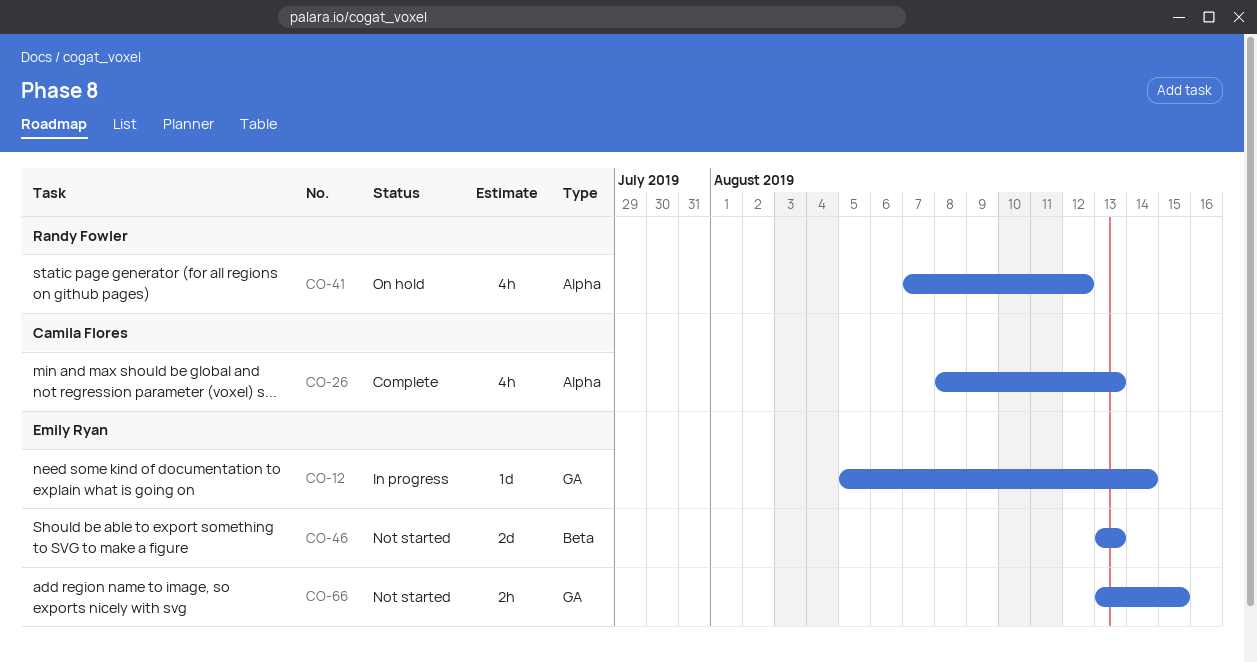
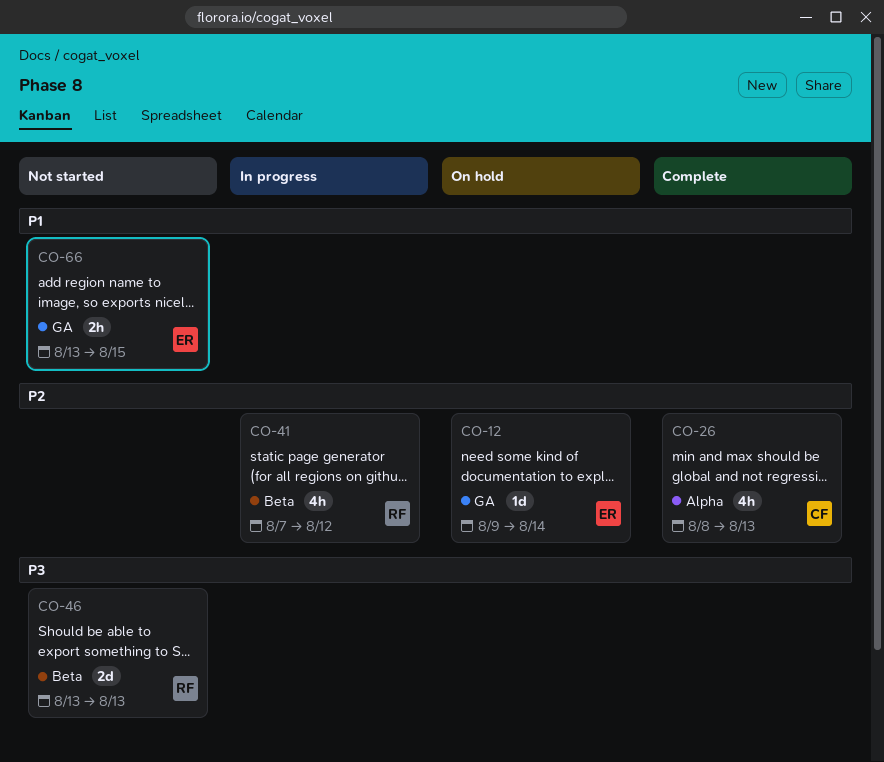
CO-12, status: In progress -> On hold
CO-12, start: Aug 5 -> Aug 9
CO-41, status: On hold -> In progress
CO-41, label: Alpha -> Beta
CO-46, owner: Emily Ryan -> Randy Fowler

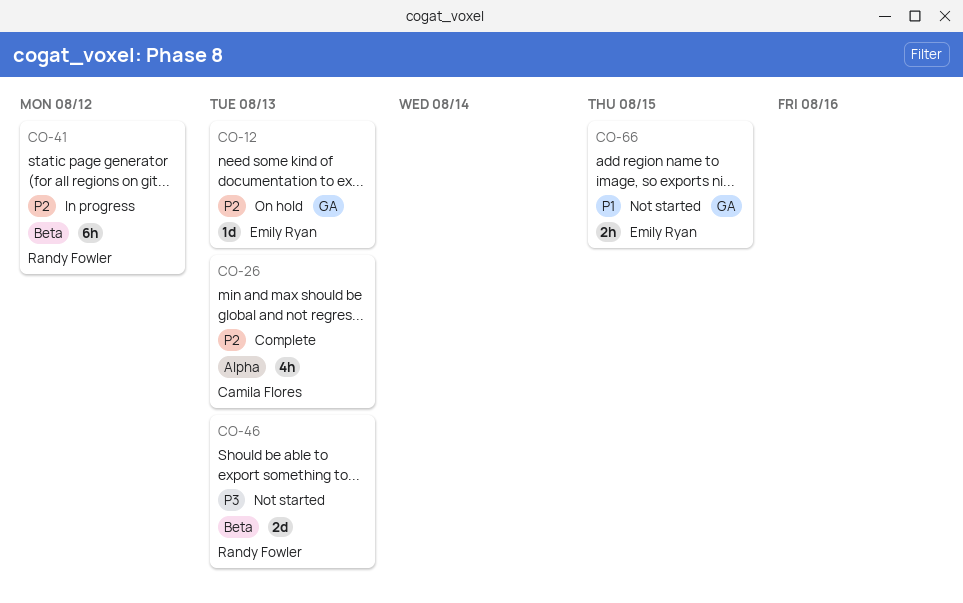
CO-12, due: Aug 14 -> Aug 13
CO-41, estimate: 4h -> 6h

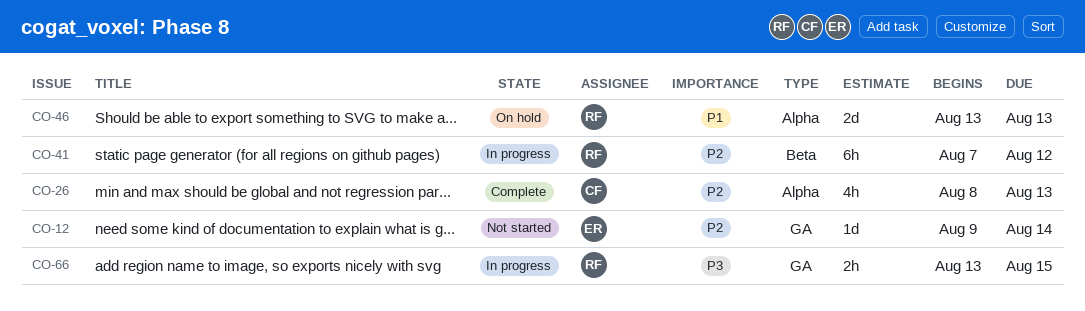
CO-12, status: On hold -> Not started
CO-12, due: Aug 13 -> Aug 14
CO-46, status: Not started -> On hold
CO-46, priority: P3 -> P1
CO-46, label: Beta -> Alpha
CO-66, status: Not started -> In progress
CO-66, owner: Emily Ryan -> Randy Fowler
CO-66, priority: P1 -> P3

